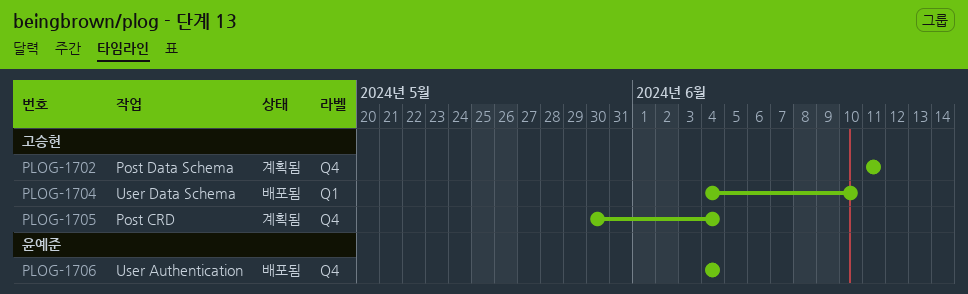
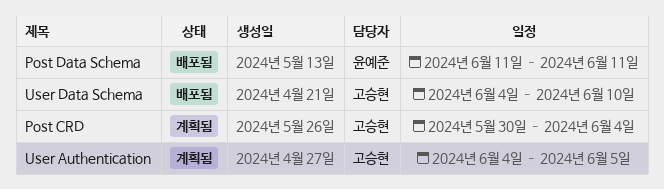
Post Data Schema, status: 계획됨 -> 배포됨
Post Data Schema, owner: 고승현 -> 윤예준
User Authentication, status: 배포됨 -> 계획됨
User Authentication, owner: 윤예준 -> 고승현
User Authentication, due: Jun 4 -> Jun 5

